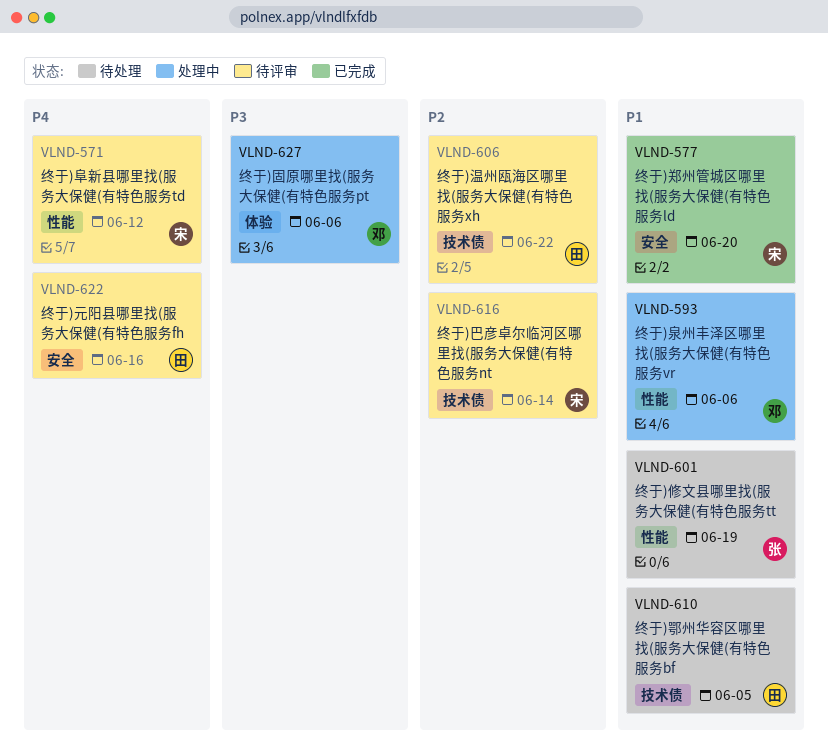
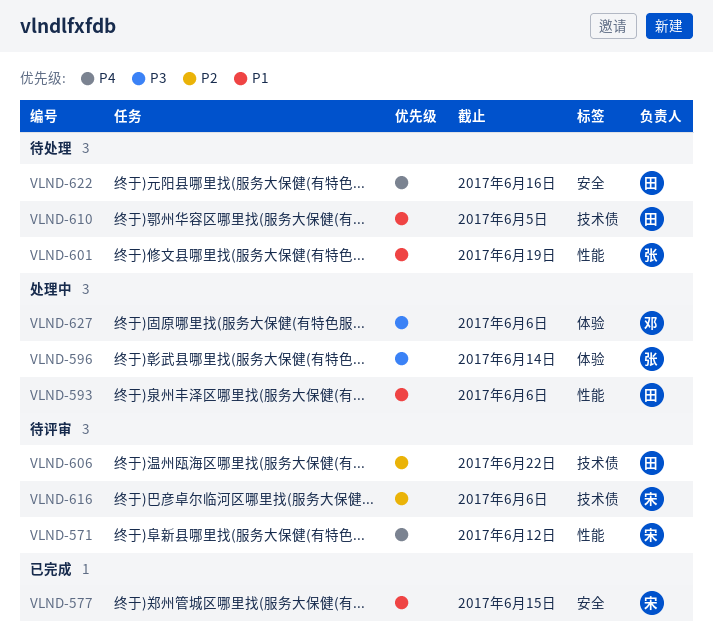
VLND-577, due: Jun 20 -> Jun 15
VLND-593, owner: 邓 -> 田
VLND-596: none -> present
VLND-616, due: Jun 14 -> Jun 6
VLND-622, status: 待评审 -> 待处理

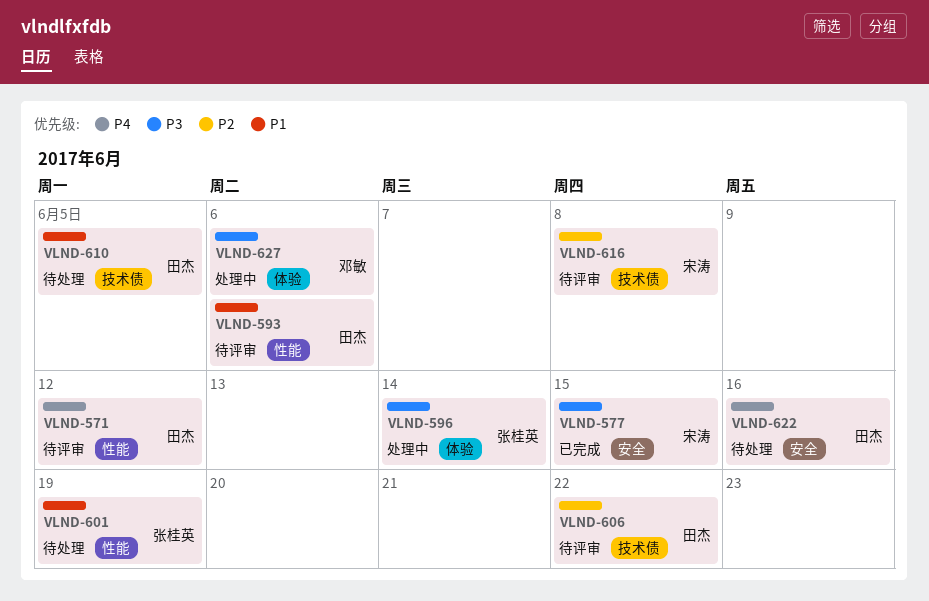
VLND-571, owner: 宋涛 -> 田杰
VLND-577, priority: P1 -> P3
VLND-593, status: 处理中 -> 待评审
VLND-616, due: Jun 6 -> Jun 8

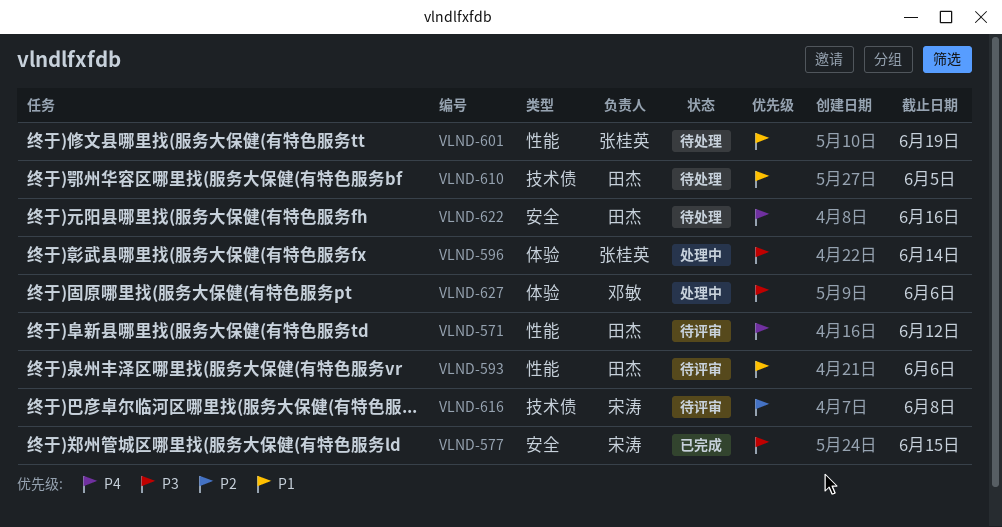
VLND-606: present -> none

